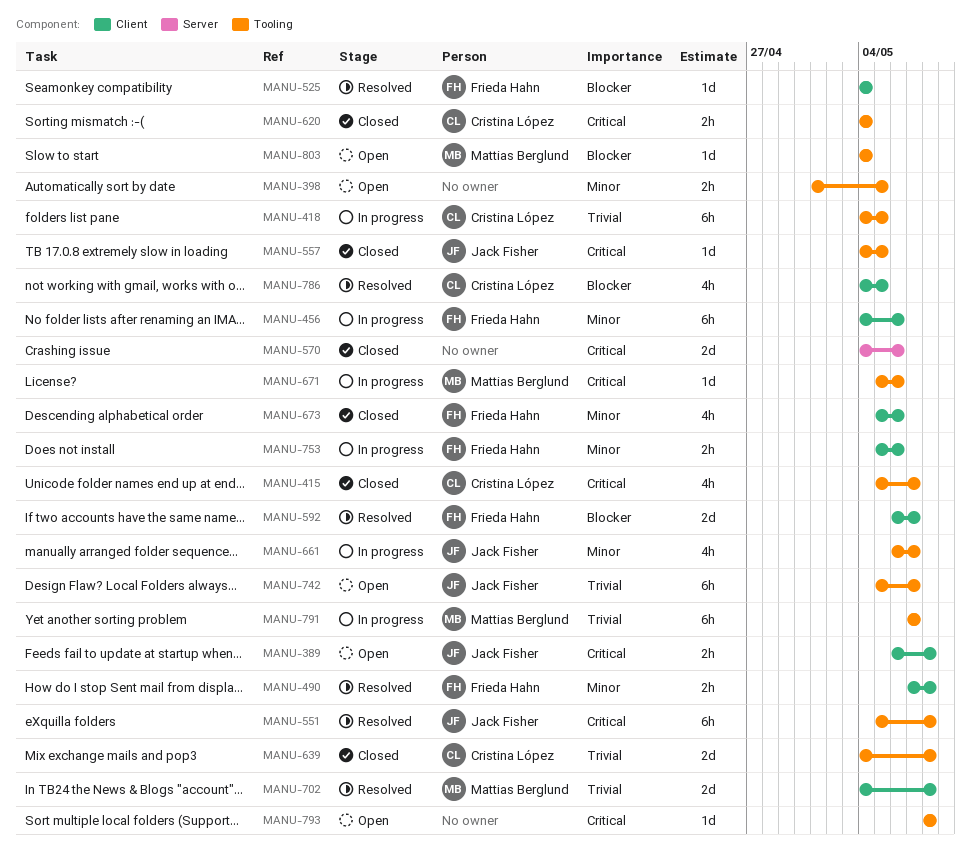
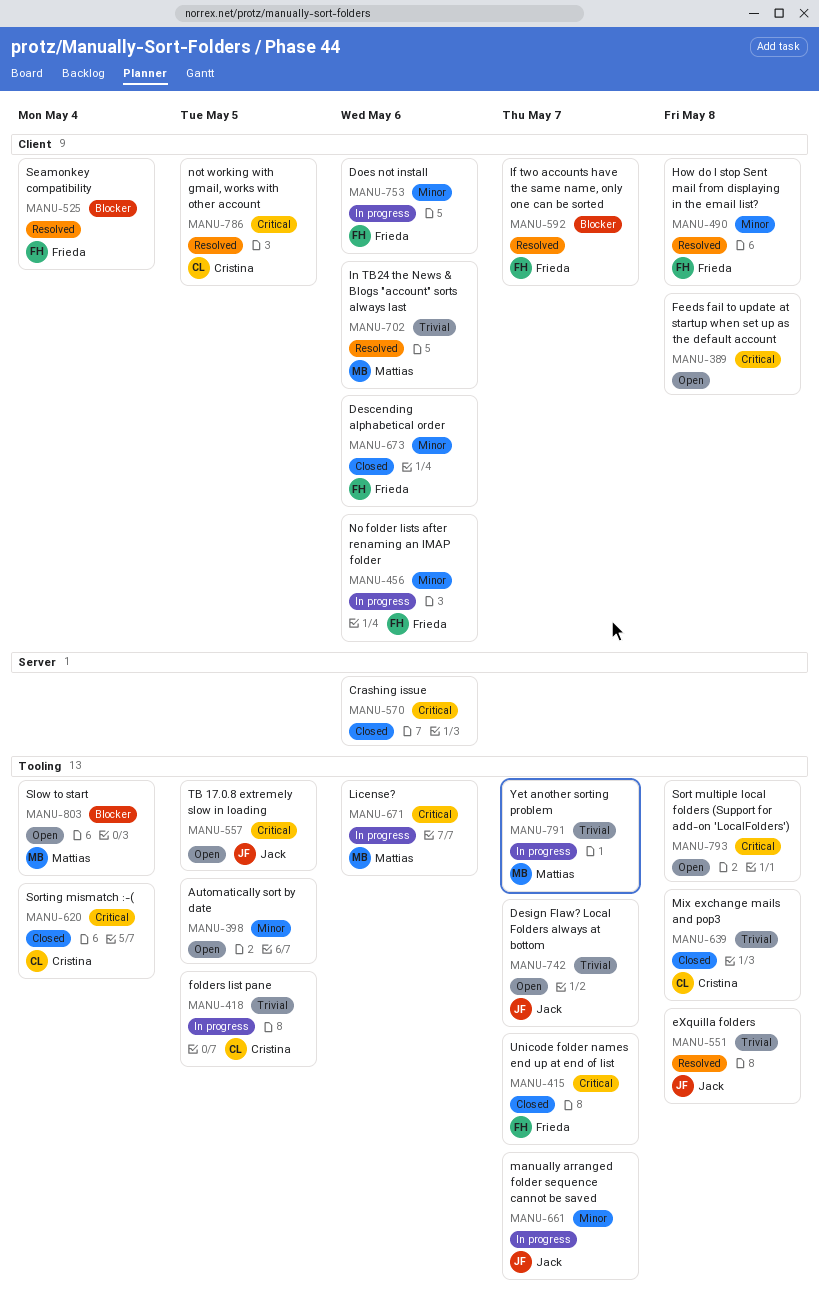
MANU-389, owner: Jack Fisher -> none
MANU-415, owner: Cristina López -> Frieda Hahn
MANU-551, priority: Critical -> Trivial
MANU-557, status: Closed -> Open
MANU-702, due: May 8 -> May 6
MANU-786, priority: Blocker -> Critical

